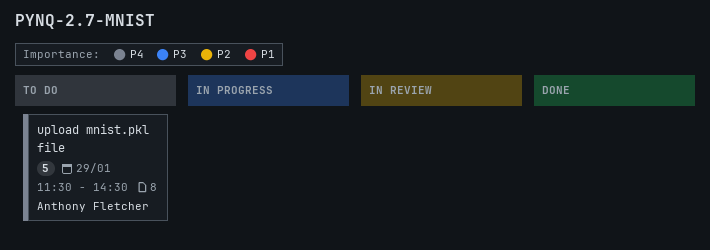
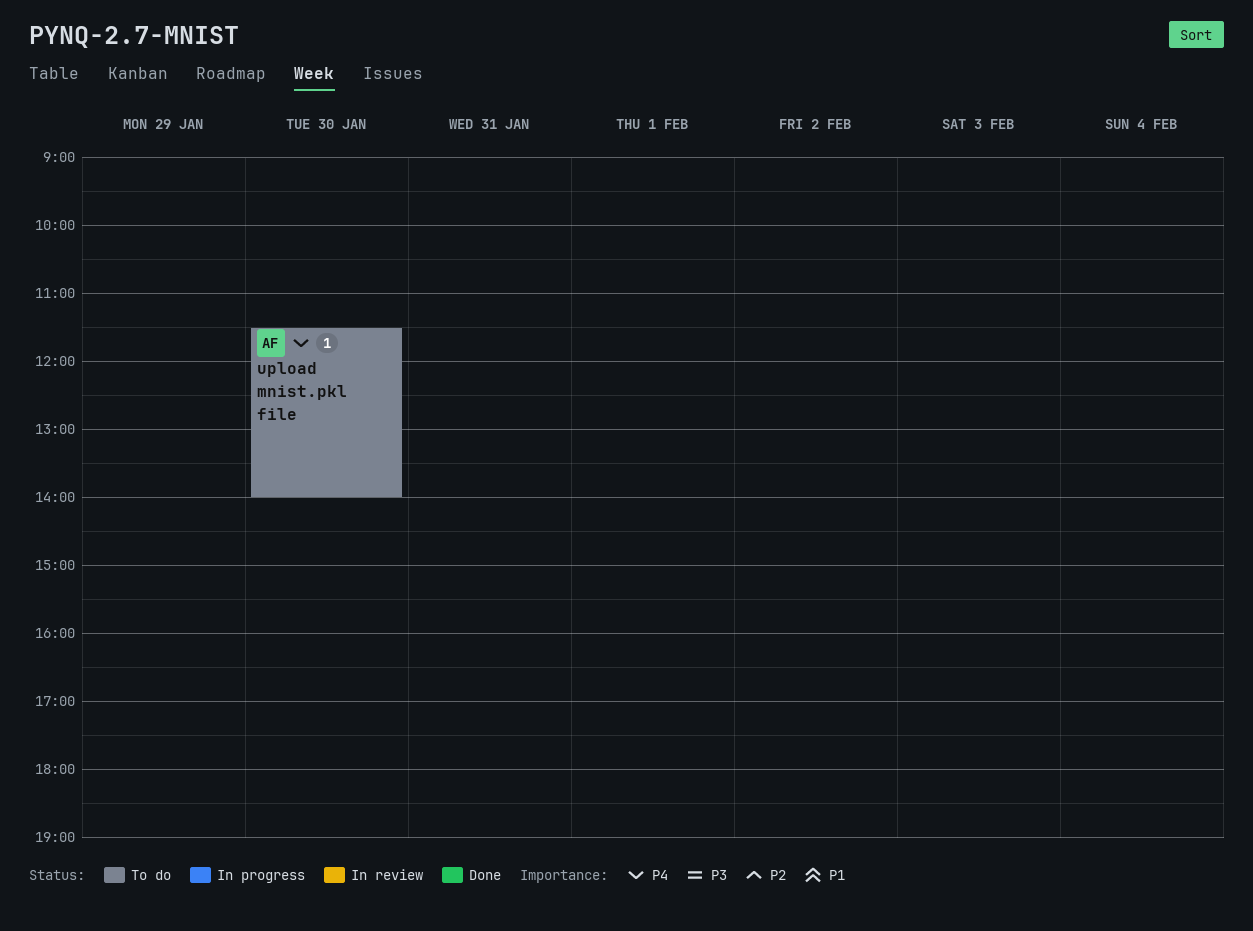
upload mnist.pkl file, estimate: 5 -> 1
upload mnist.pkl file, day: Jan 29 -> Jan 30
upload mnist.pkl file, ends: 14:30 -> 14:00

